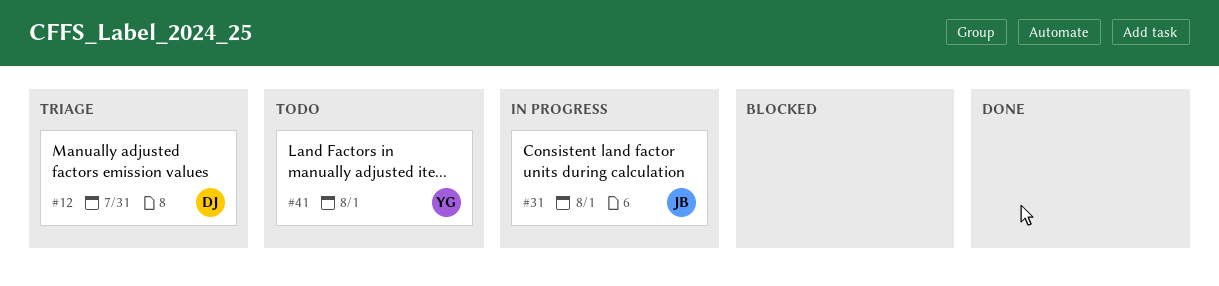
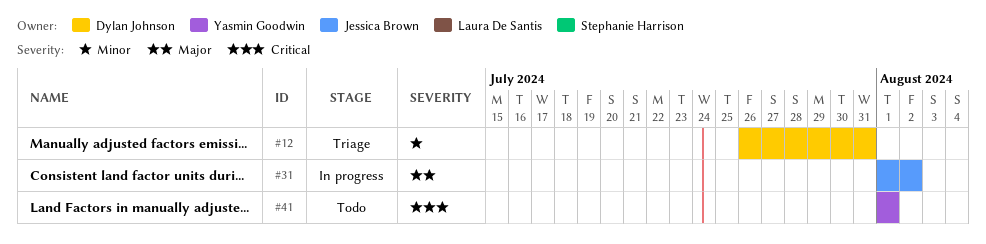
#31, due: Aug 1 -> Aug 2

